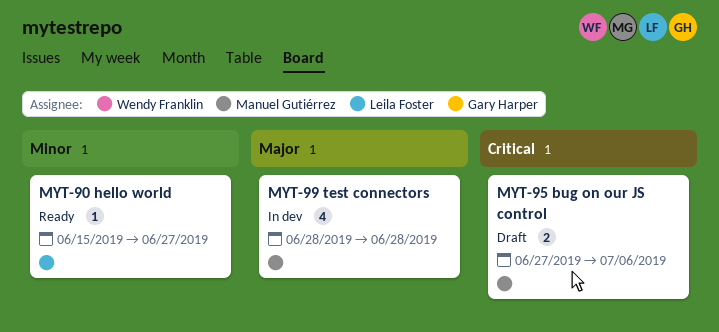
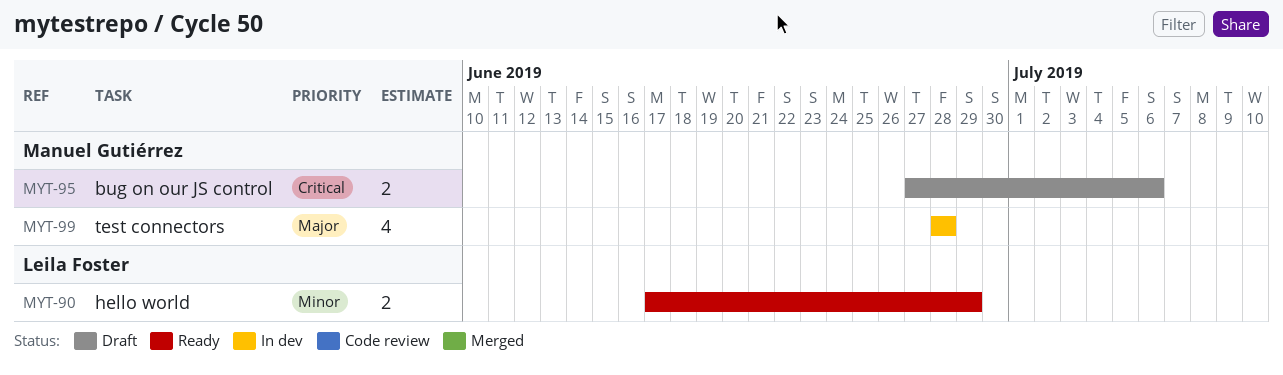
MYT-90, estimate: 1 -> 2
MYT-90, start: Jun 15 -> Jun 17
MYT-90, due: Jun 27 -> Jun 29

